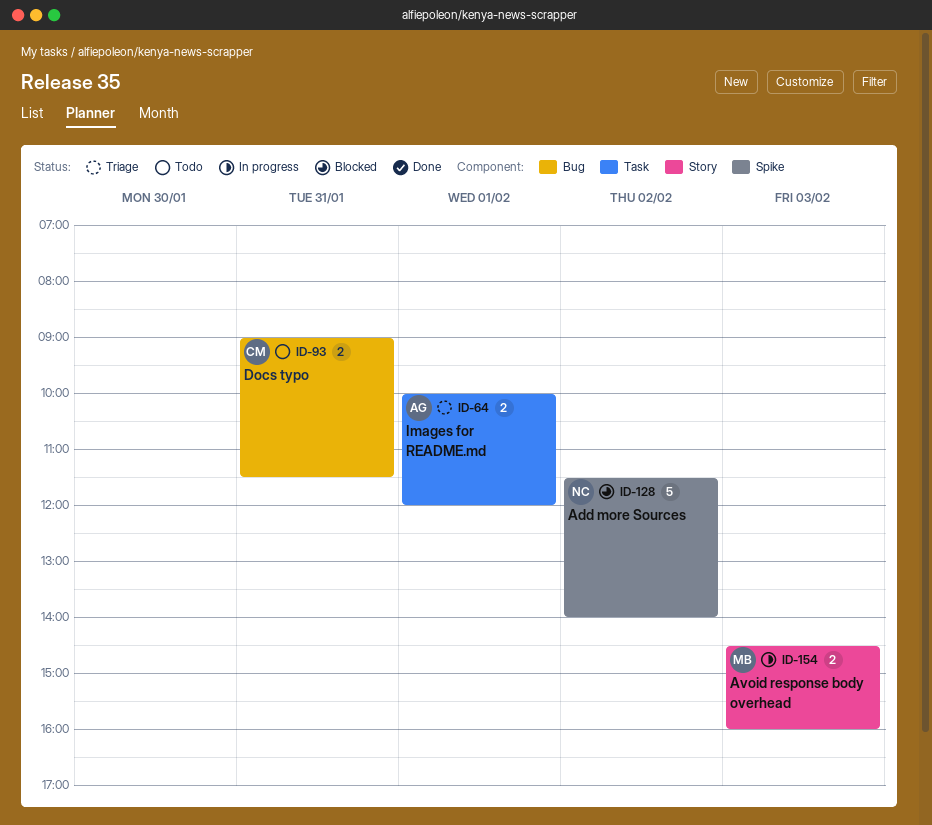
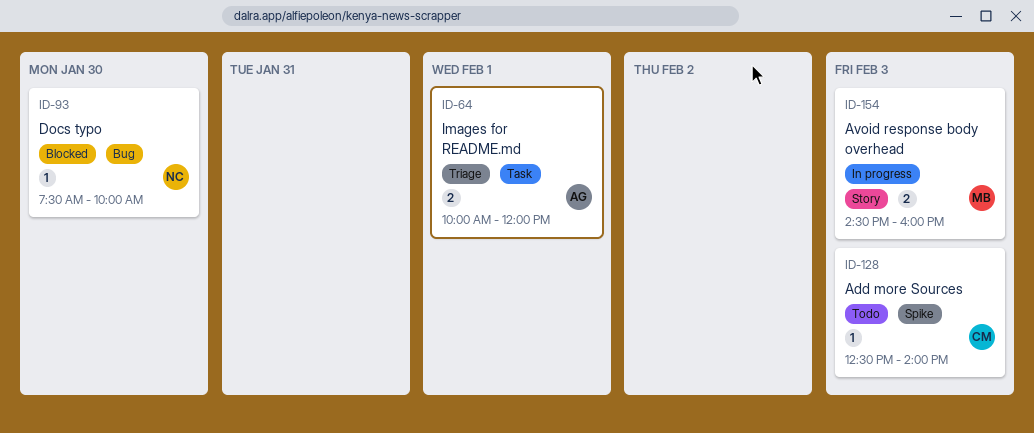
ID-93, status: Todo -> Blocked
ID-93, owner: CM -> NC
ID-93, estimate: 2 -> 1
ID-93, day: Jan 31 -> Jan 30
ID-93, begins: 09:00 -> 07:30
ID-93, ends: 11:30 -> 10:00
ID-128, status: Blocked -> Todo
ID-128, owner: NC -> CM
ID-128, estimate: 5 -> 1
ID-128, day: Feb 2 -> Feb 3
ID-128, begins: 11:30 -> 12:30

